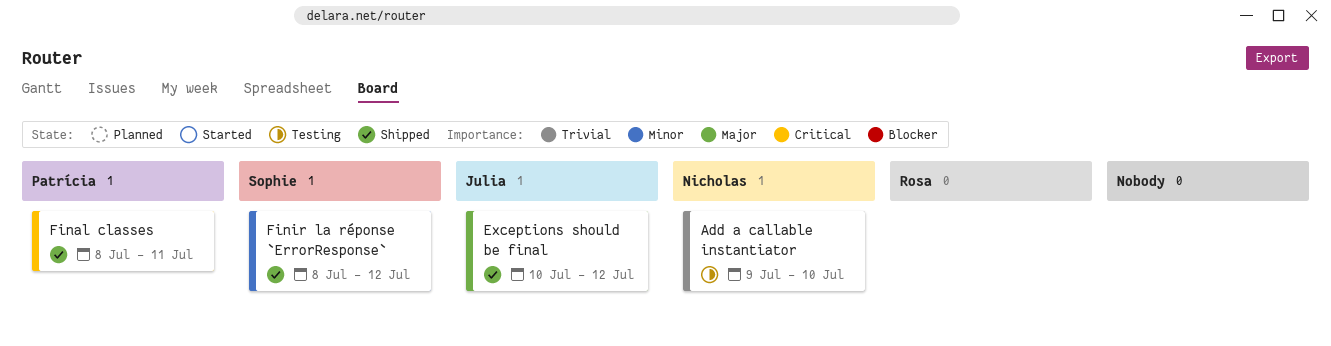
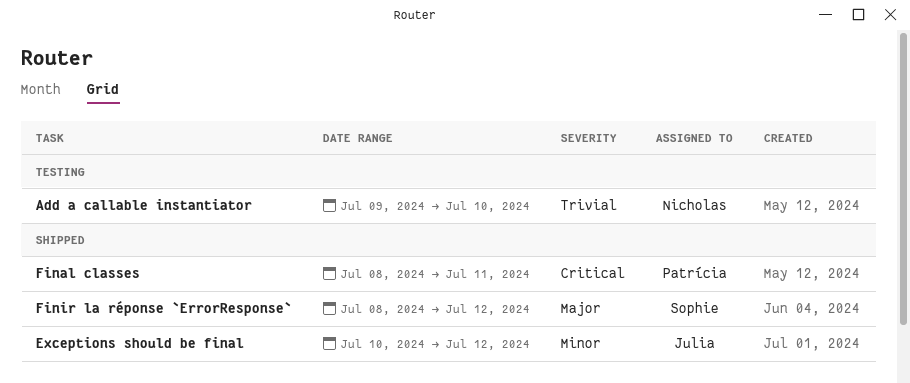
Exceptions should be final, priority: Major -> Minor
Finir la réponse `ErrorResponse`, priority: Minor -> Major

